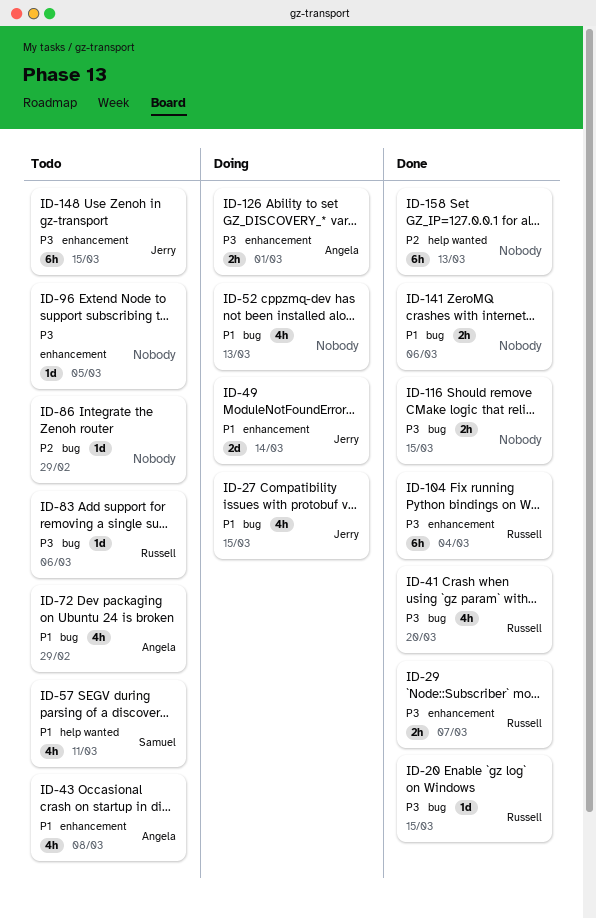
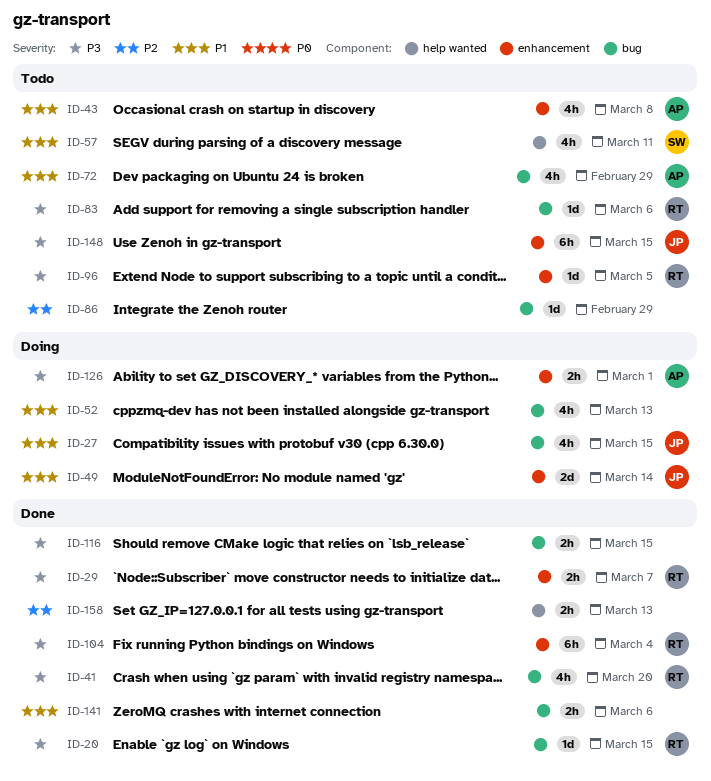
ID-96, owner: none -> Russell
ID-158, estimate: 6h -> 2h

